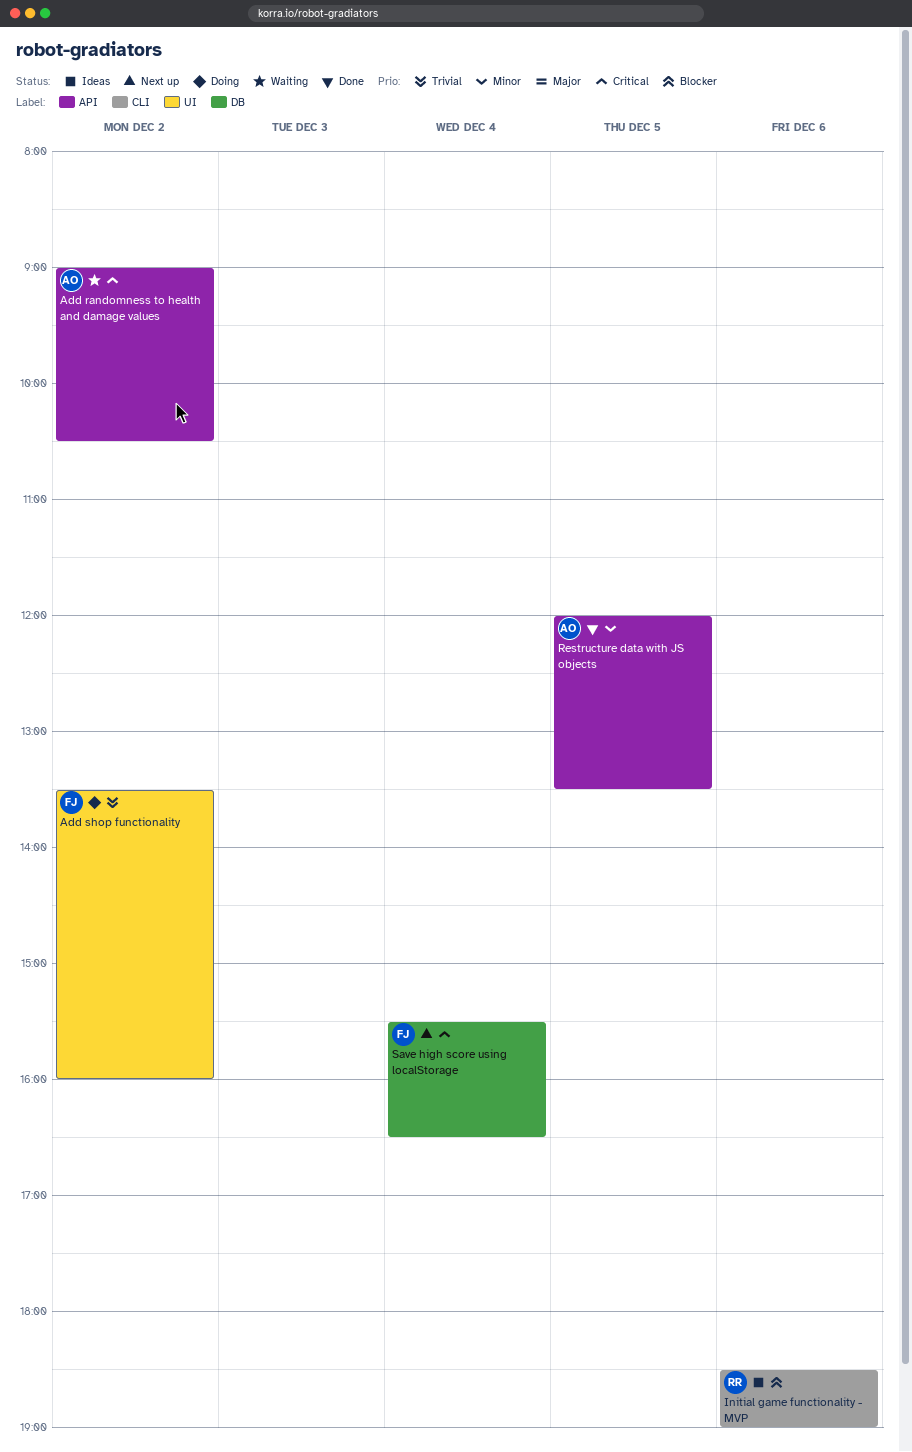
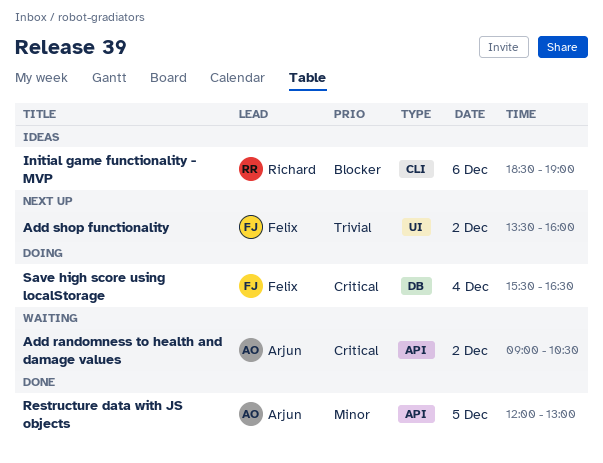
Add shop functionality, status: Doing -> Next up
Restructure data with JS objects, ends: 13:30 -> 13:00
Save high score using localStorage, status: Next up -> Doing

